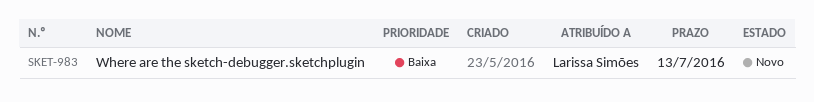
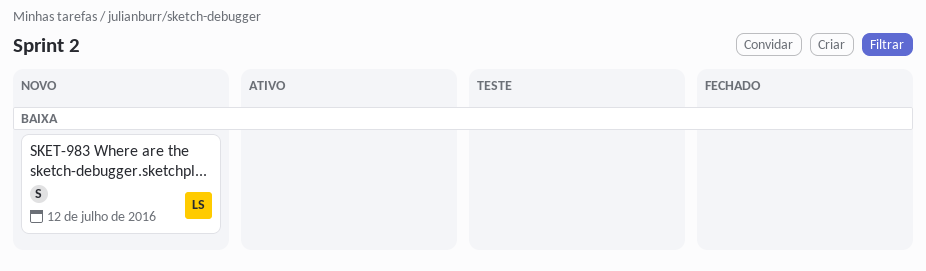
SKET-983, due: Jul 13 -> Jul 12

